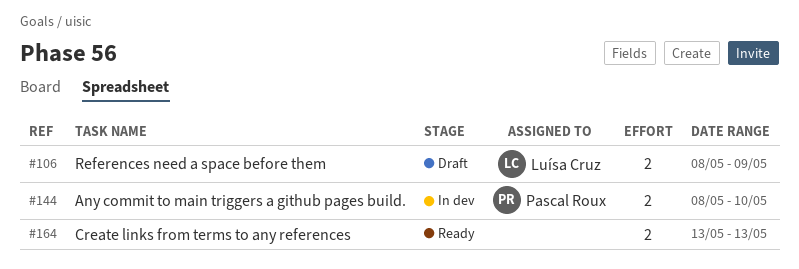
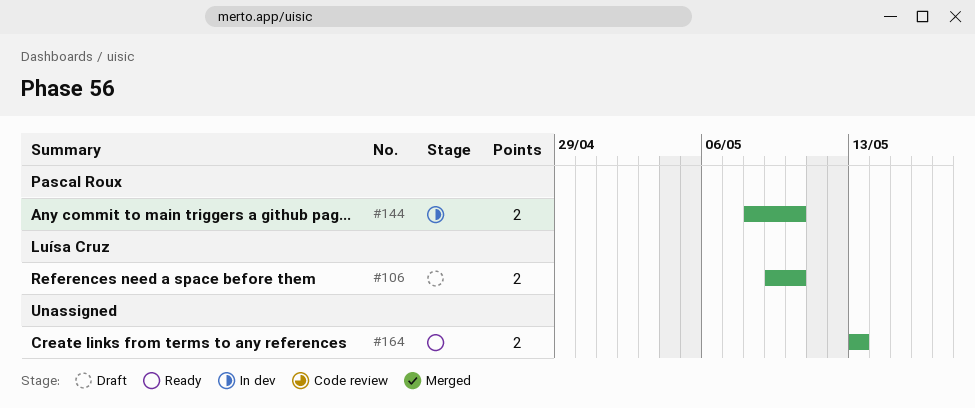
#106, start: May 8 -> May 9
#106, due: May 9 -> May 10

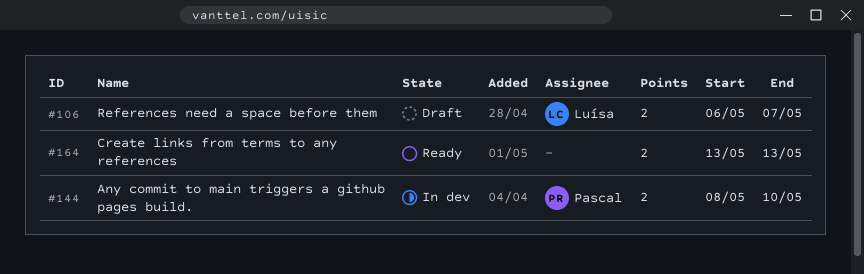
#106, start: May 9 -> May 6
#106, due: May 10 -> May 7

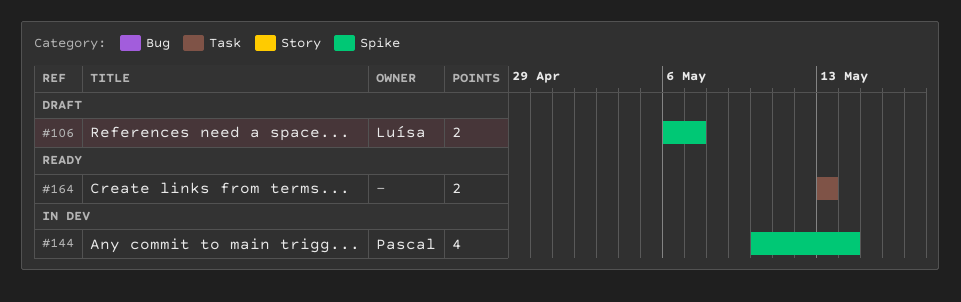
#144, estimate: 2 -> 4
#144, start: May 8 -> May 10
#144, due: May 10 -> May 14

